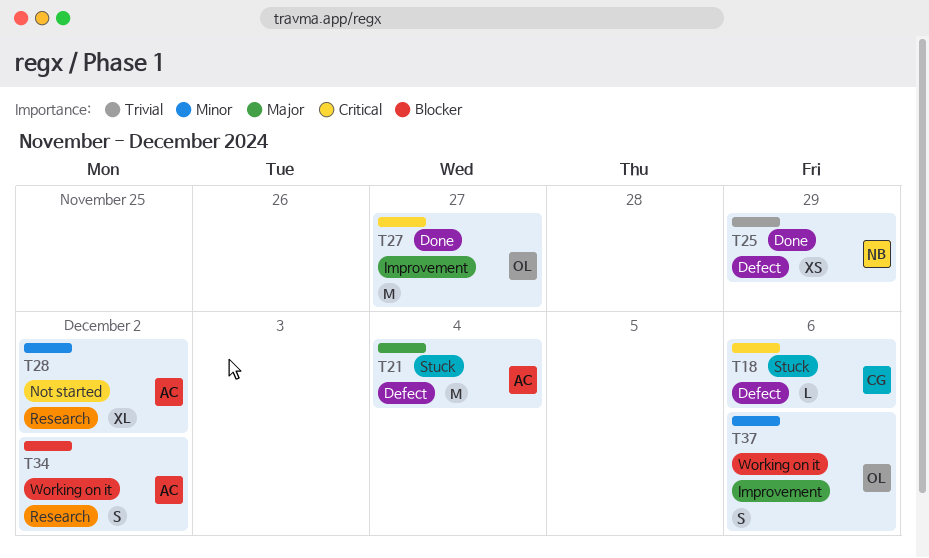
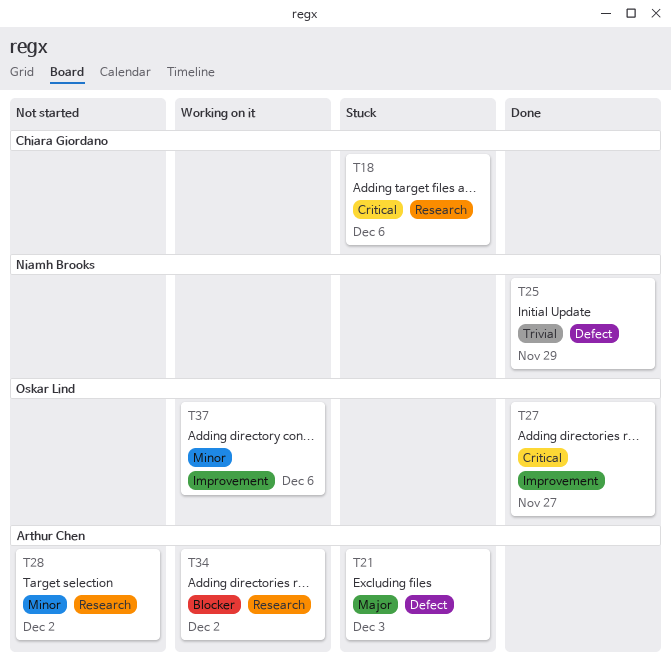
T18, label: Defect -> Research
T21, due: Dec 4 -> Dec 3

